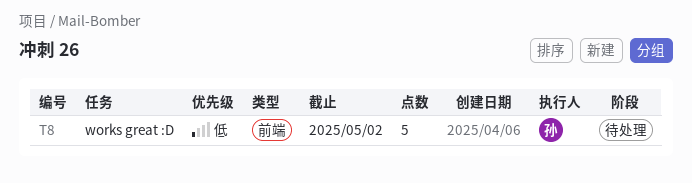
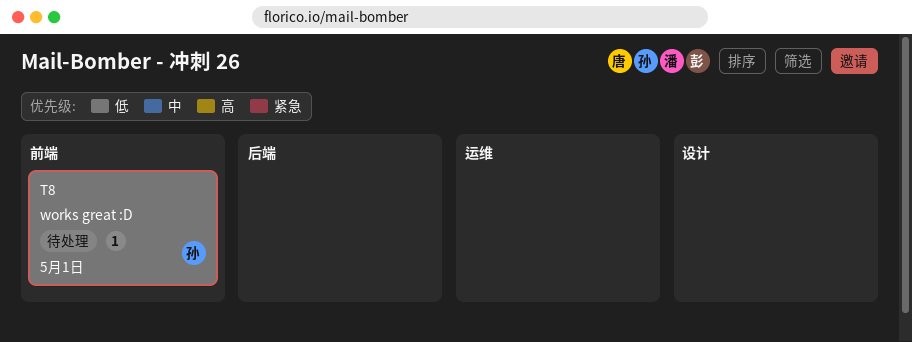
T8, estimate: 5 -> 1
T8, due: May 2 -> May 1

